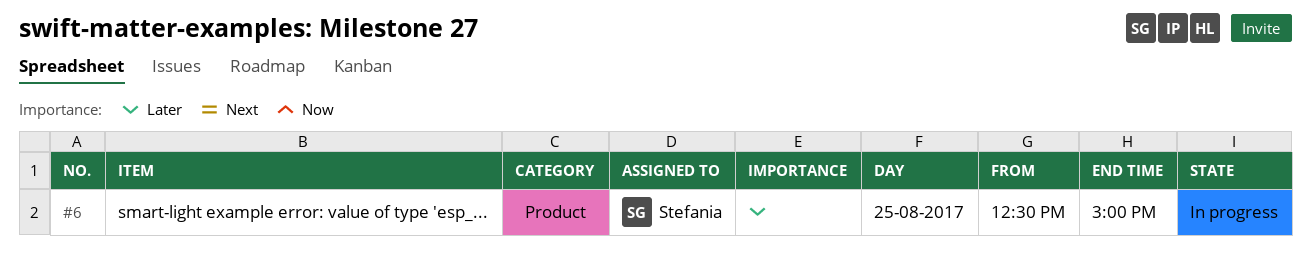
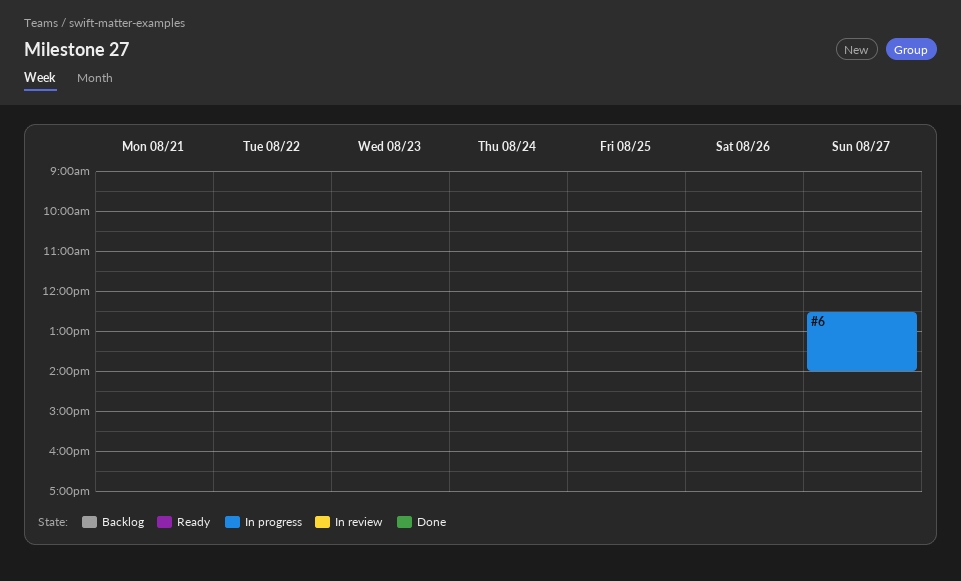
#6, day: Aug 25 -> Aug 27
#6, ends: 15:00 -> 14:00

